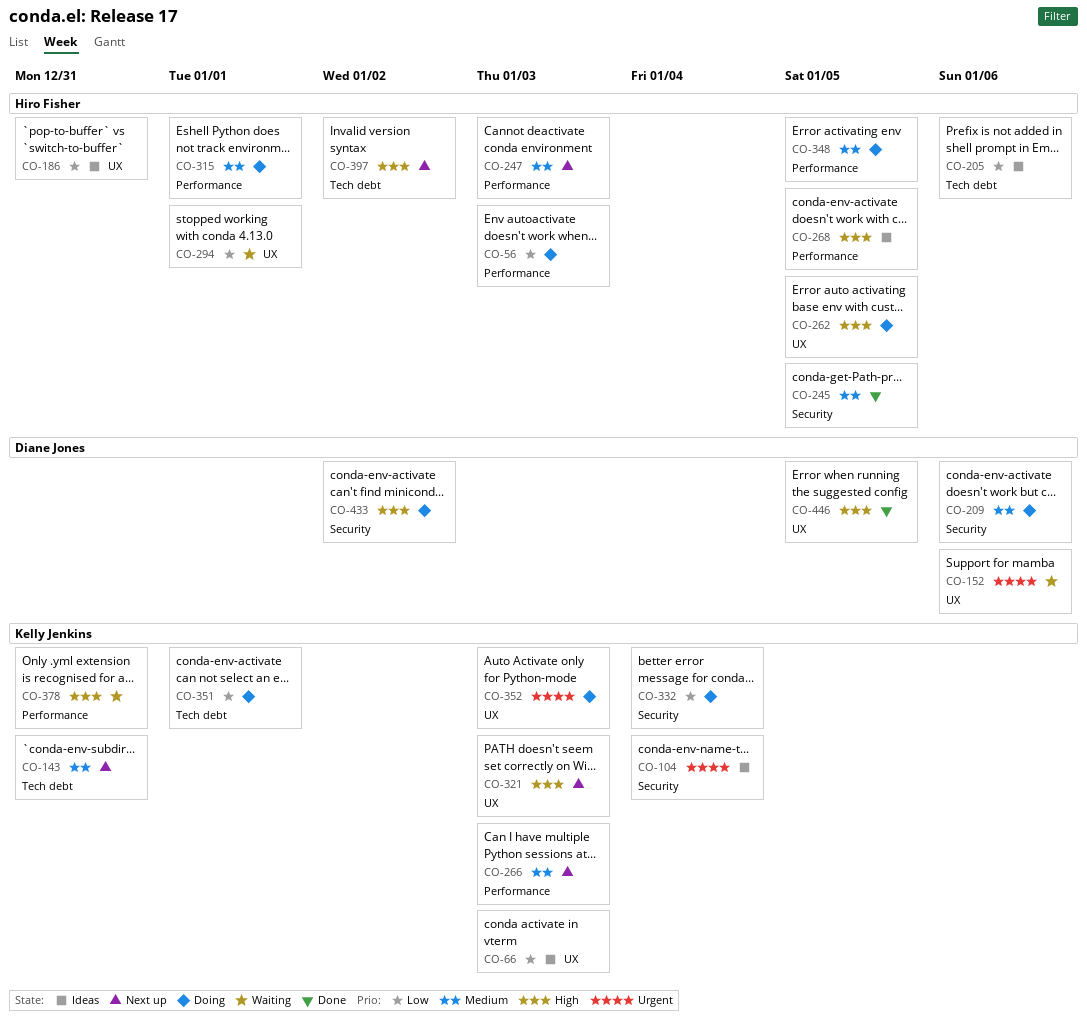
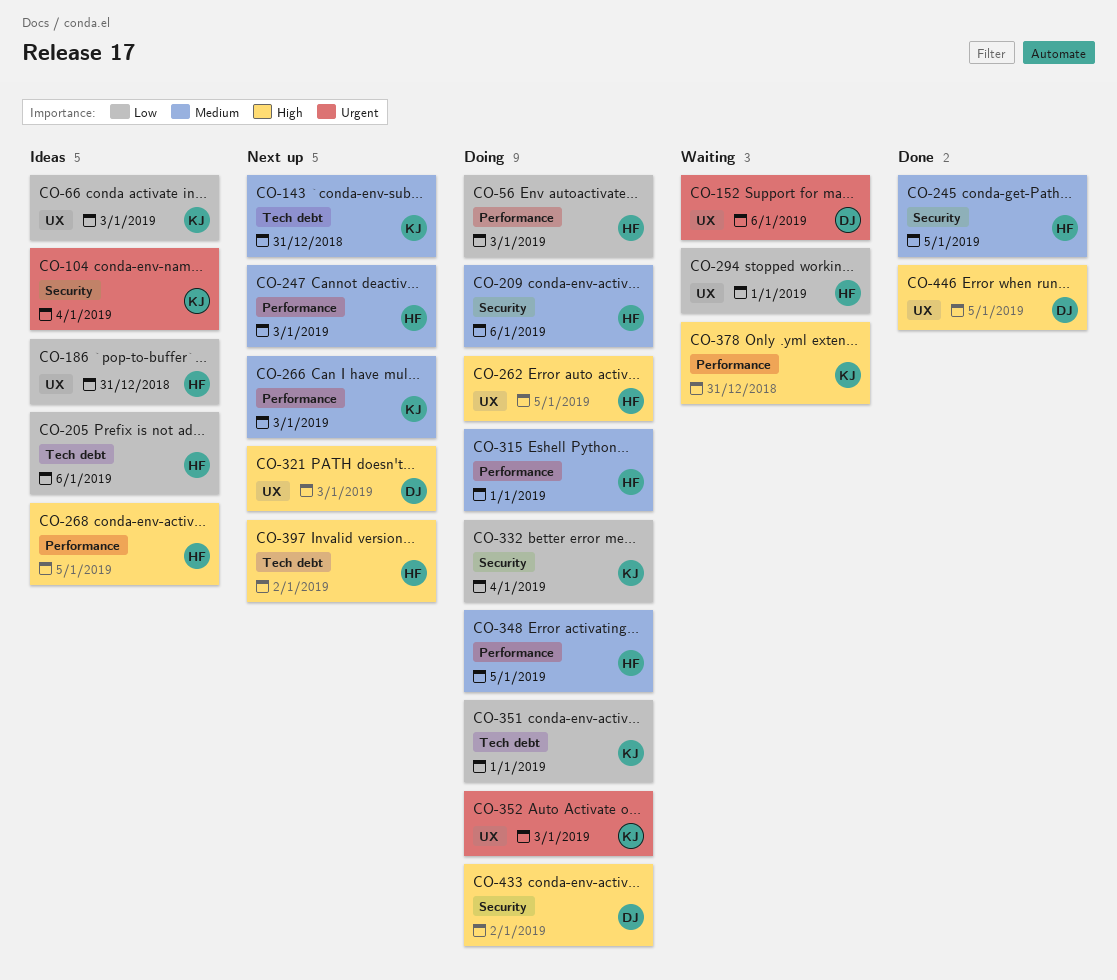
CO-209, owner: Diane Jones -> Hiro Fisher
CO-321, owner: Kelly Jenkins -> Diane Jones

